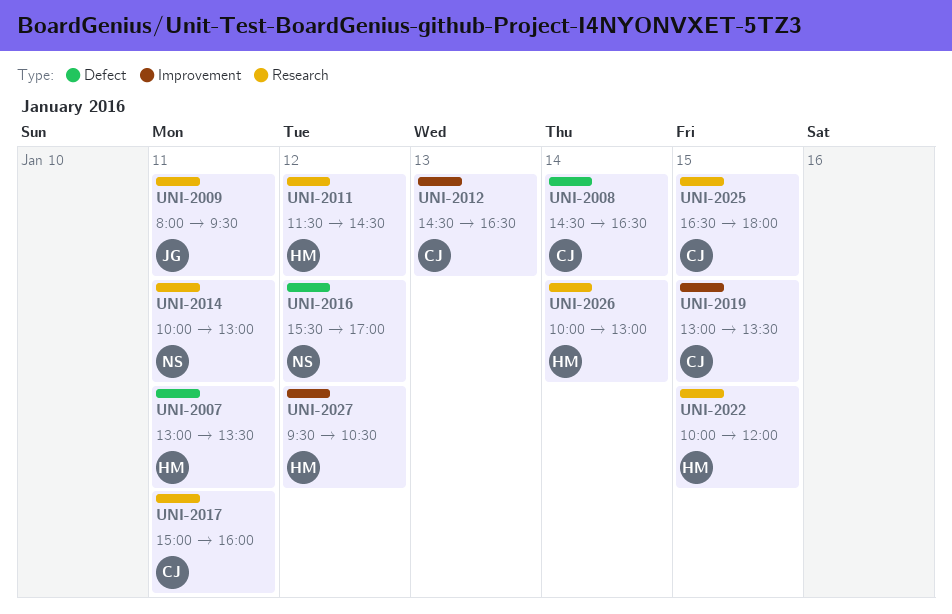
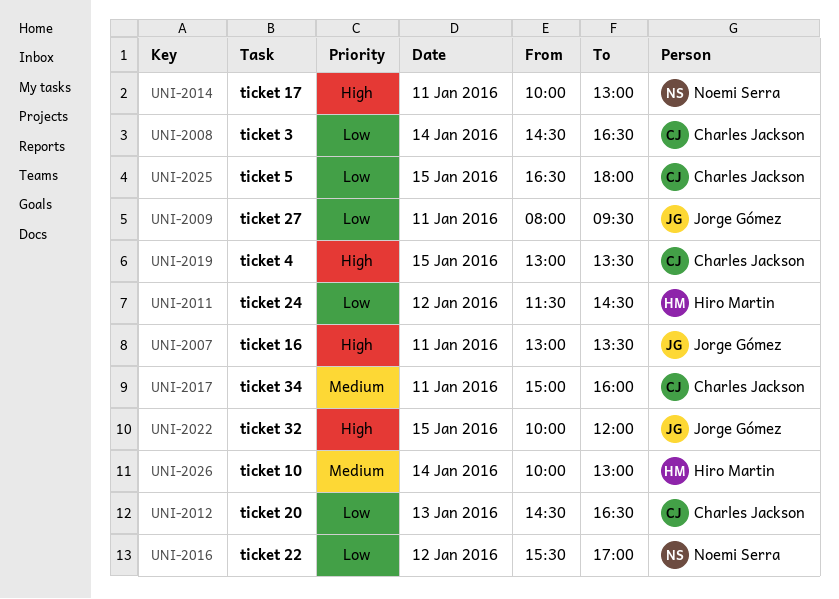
UNI-2007, owner: Hiro Martin -> Jorge Gómez
UNI-2022, owner: Hiro Martin -> Jorge Gómez
UNI-2027: present -> none

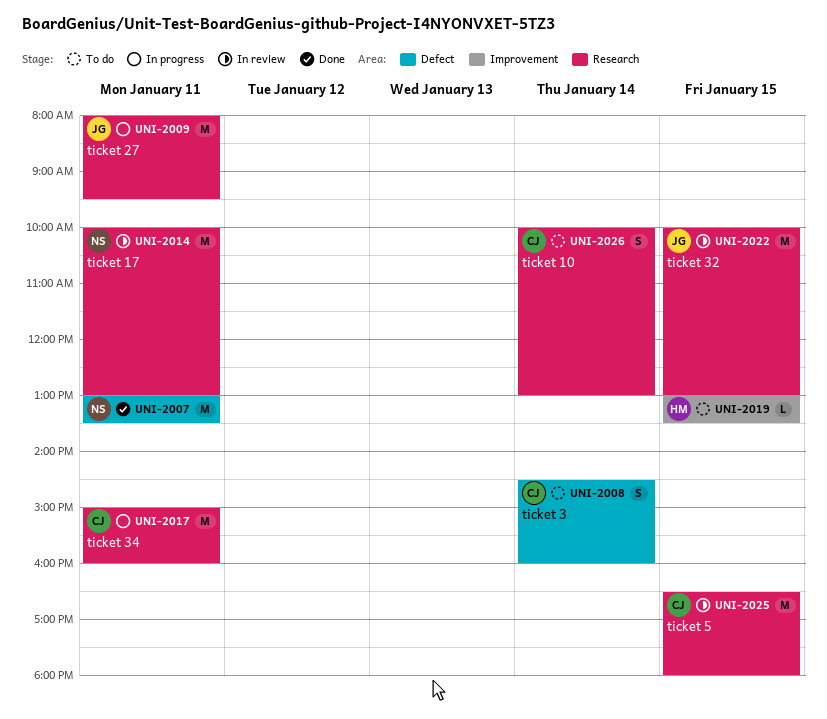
UNI-2007, owner: Jorge Gómez -> Noemi Serra
UNI-2008, ends: 16:30 -> 16:00
UNI-2011: present -> none
UNI-2012: present -> none
UNI-2016: present -> none
UNI-2019, owner: Charles Jackson -> Hiro Martin
UNI-2022, ends: 12:00 -> 13:00
UNI-2026, owner: Hiro Martin -> Charles Jackson

